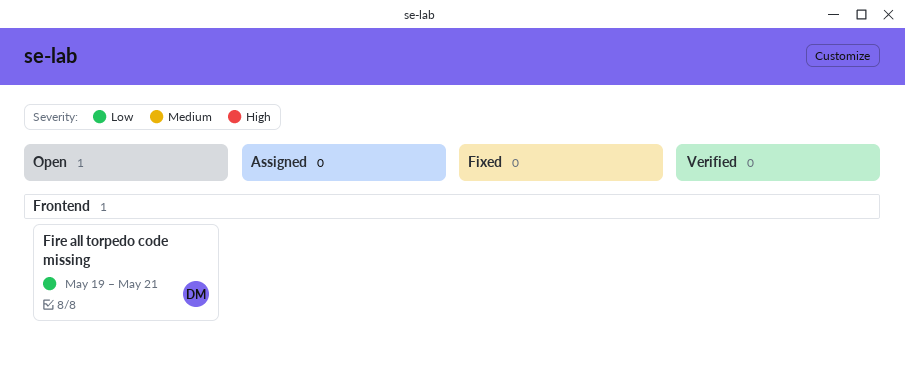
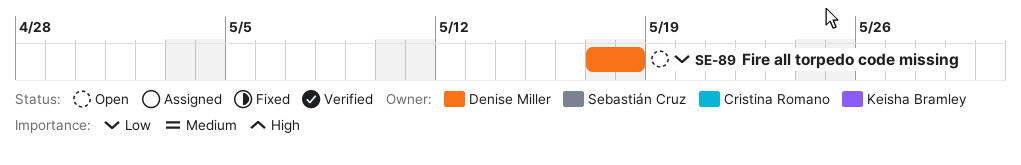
Fire all torpedo code missing, start: May 19 -> May 17
Fire all torpedo code missing, due: May 21 -> May 18

